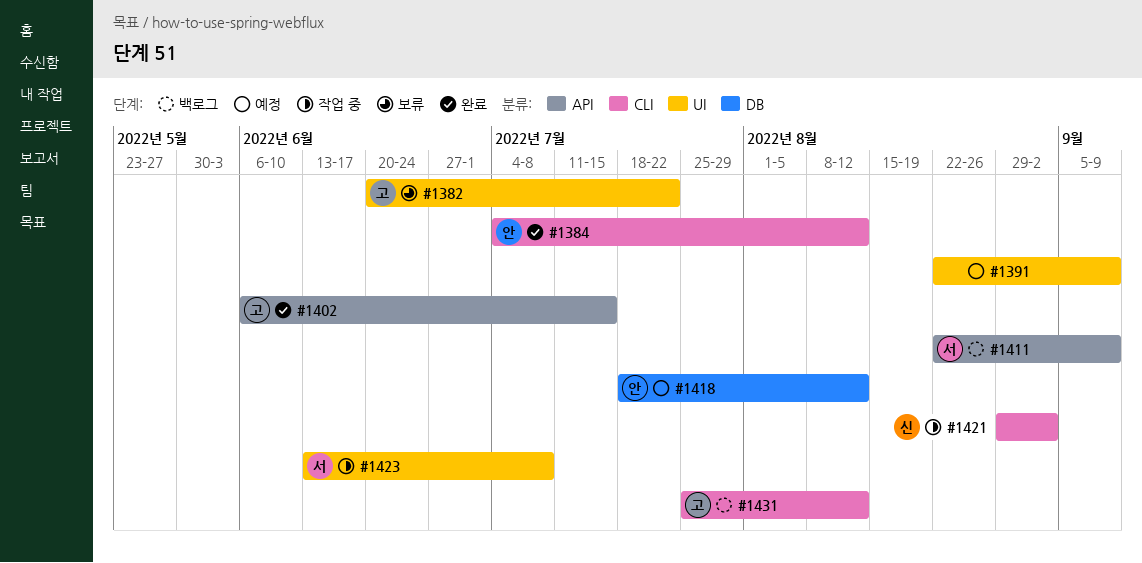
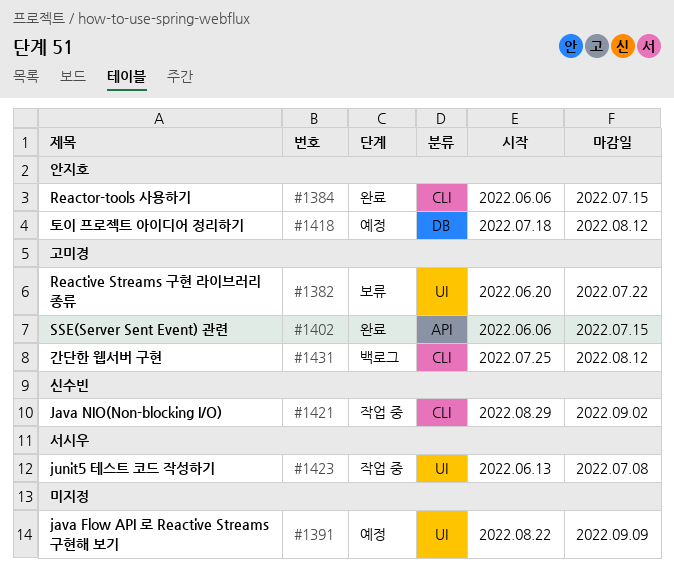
#1384, start: Jul 4 -> Jun 6
#1384, due: Aug 12 -> Jul 15
#1411: present -> none

